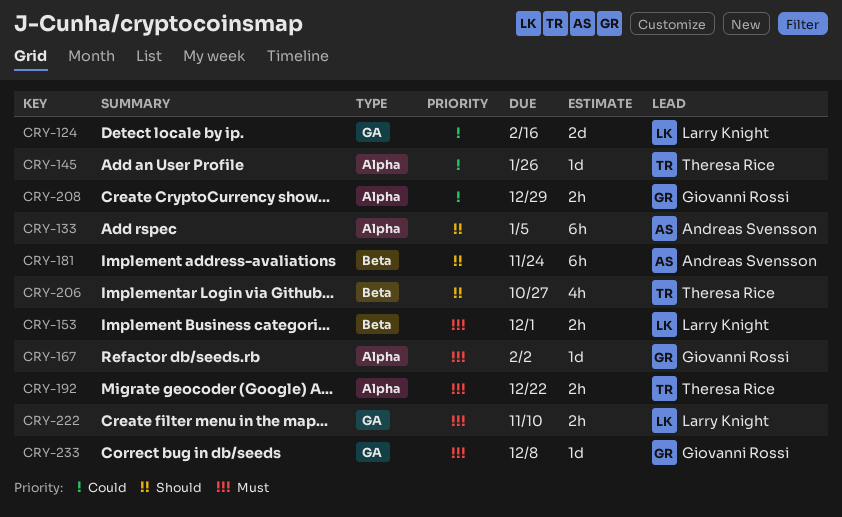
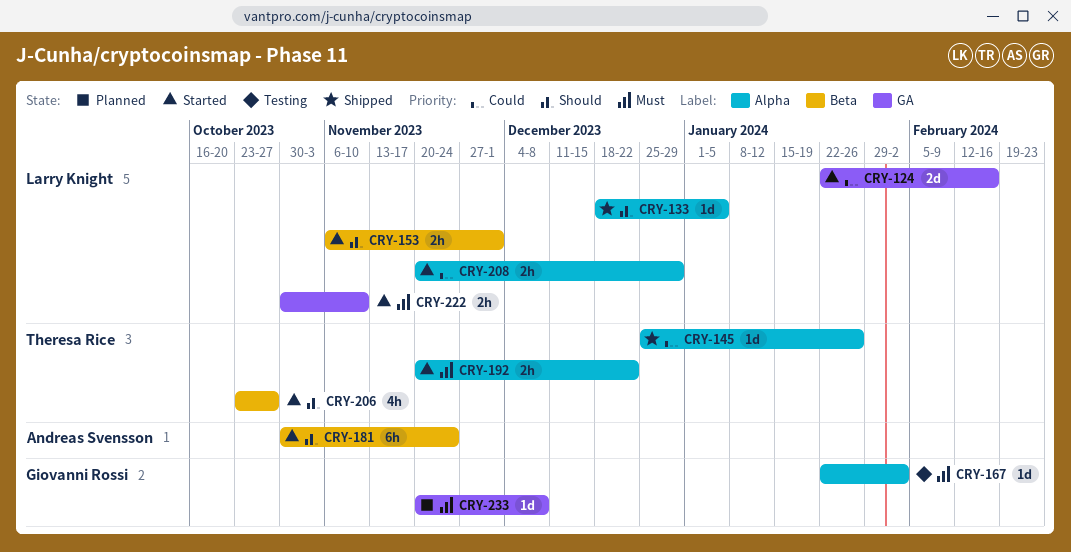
CRY-133, owner: Andreas Svensson -> Larry Knight
CRY-133, estimate: 6h -> 1d
CRY-153, priority: Must -> Should
CRY-208, owner: Giovanni Rossi -> Larry Knight

